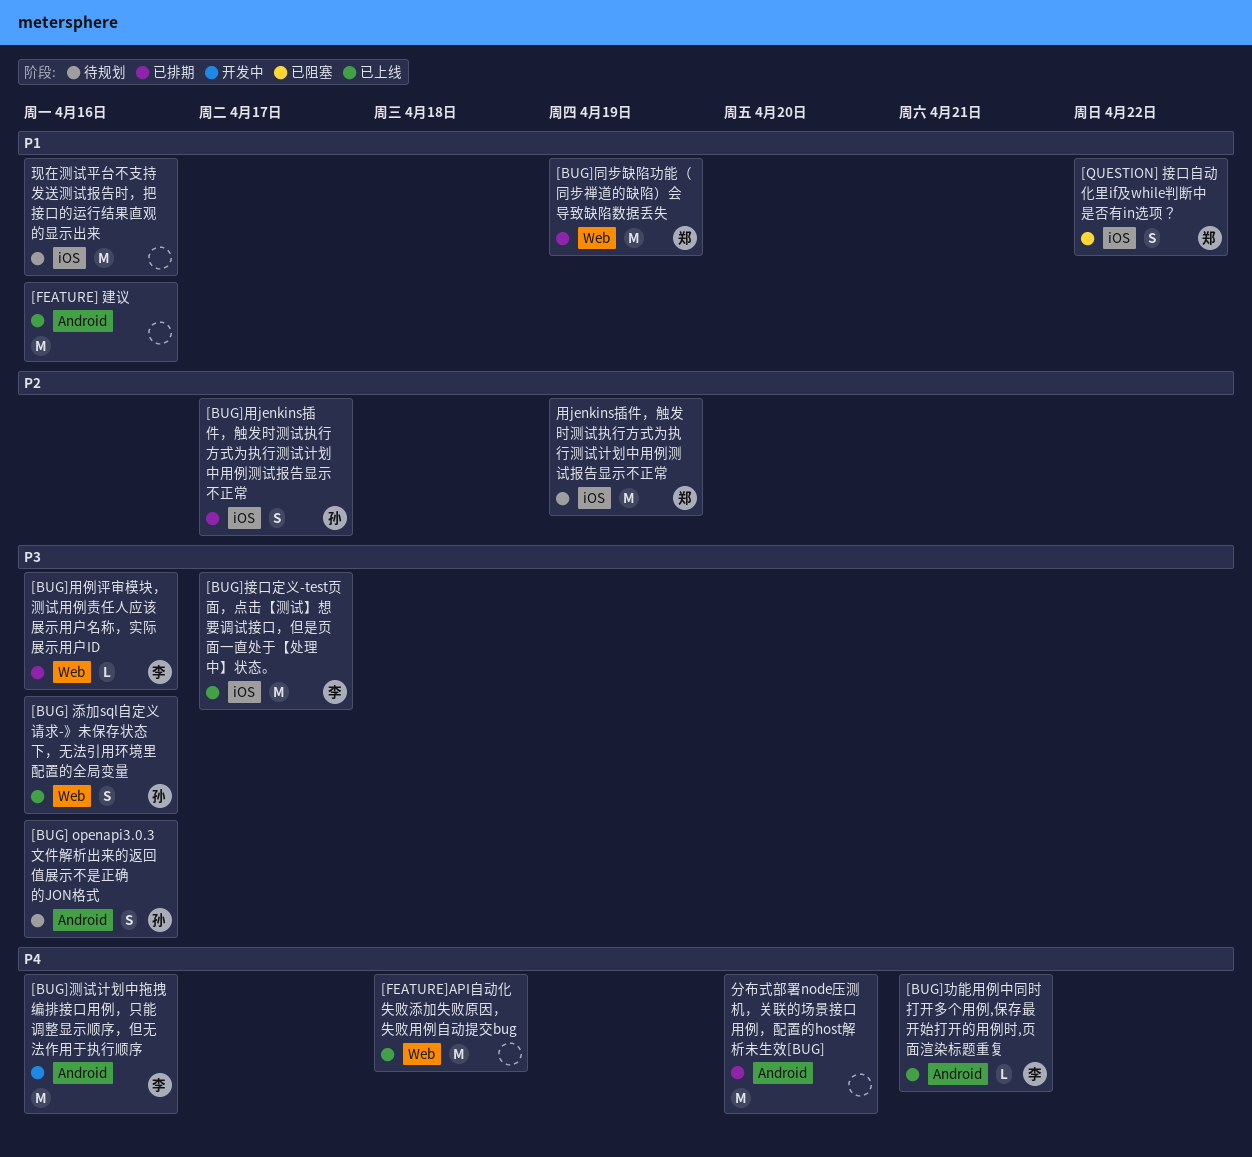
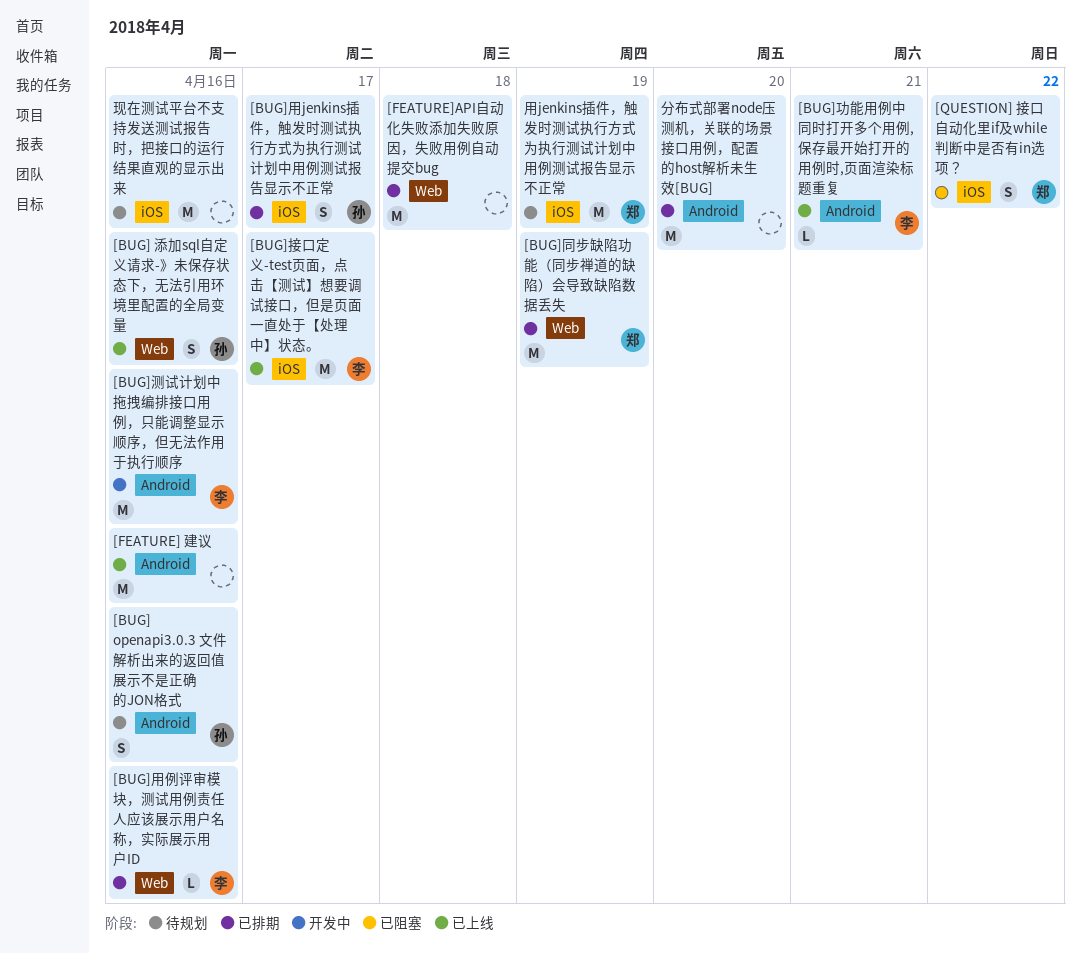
[FEATURE]API自动化失败添加失败原因，失败用例自动提交bug, status: 已上线 -> 已排期

